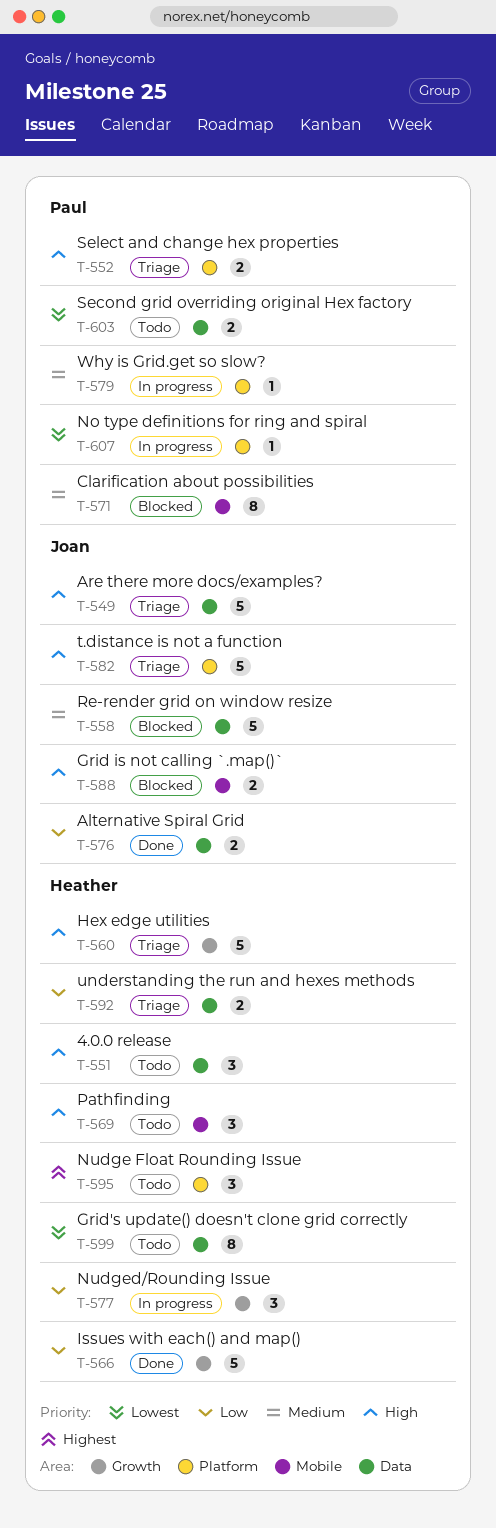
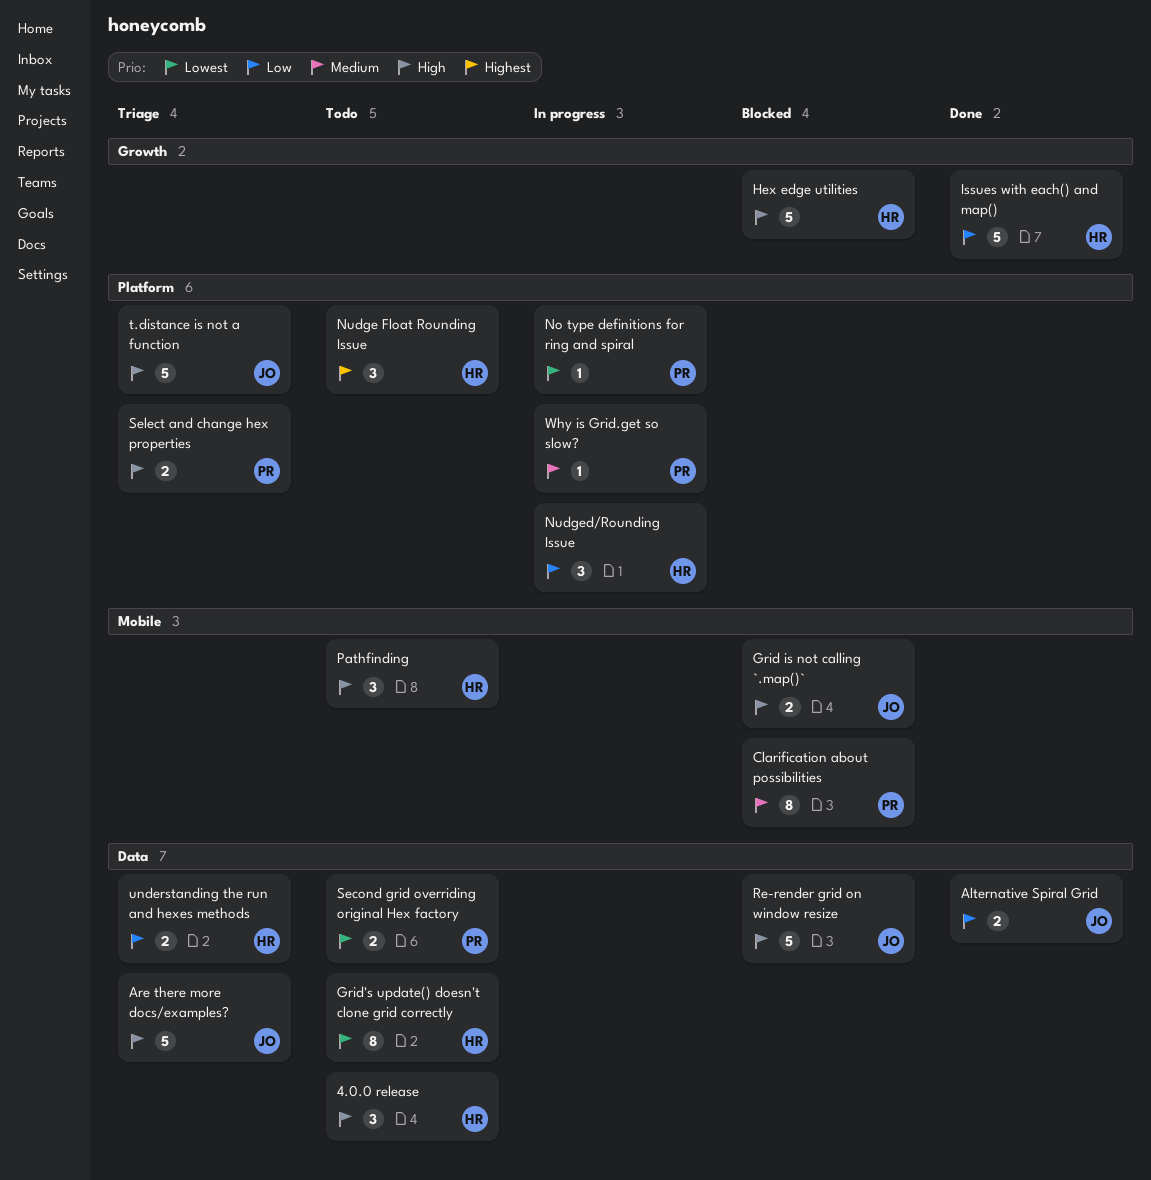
Hex edge utilities, status: Triage -> Blocked
Nudged/Rounding Issue, label: Growth -> Platform
Re-render grid on window resize, priority: Medium -> High

